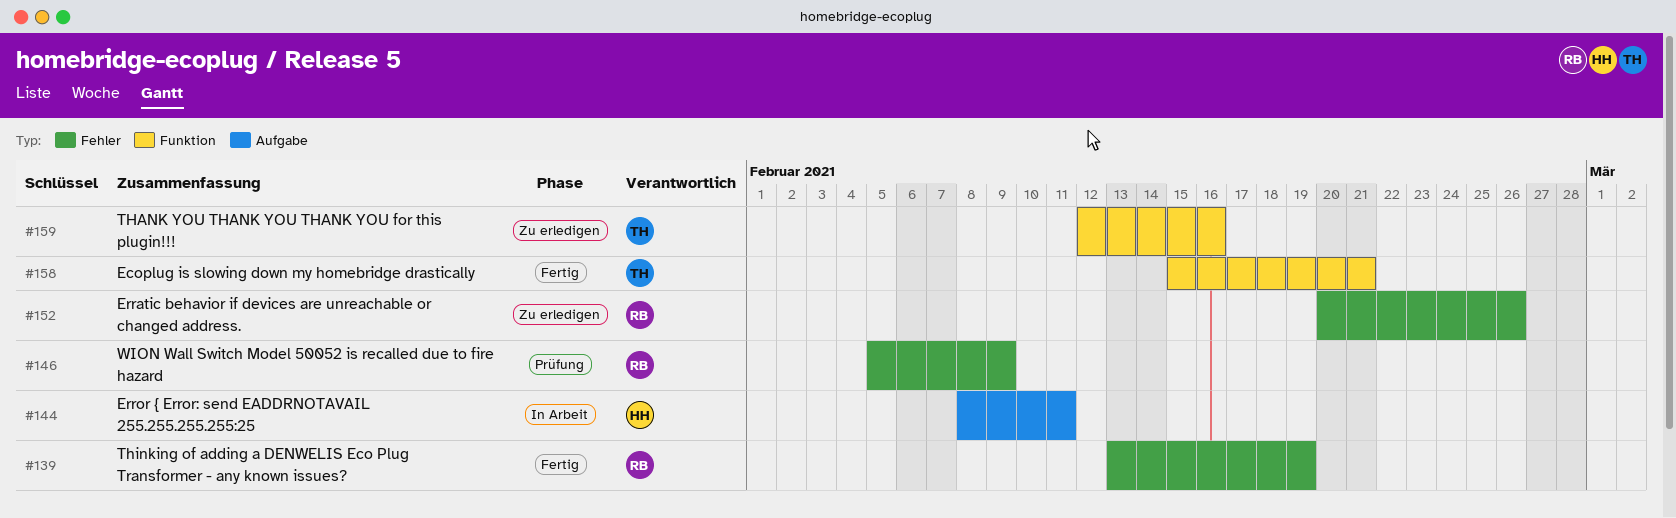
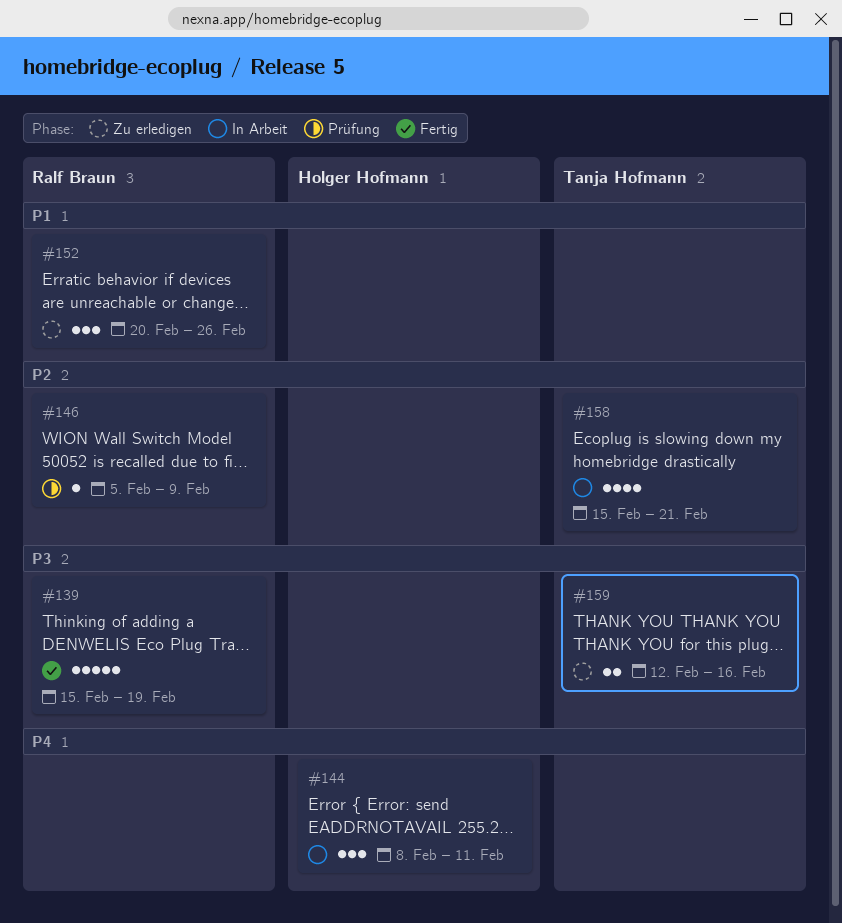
#139, start: Feb 13 -> Feb 15
#158, status: Fertig -> In Arbeit

